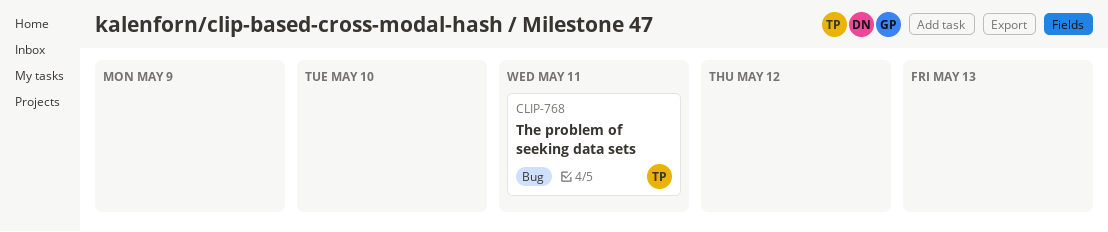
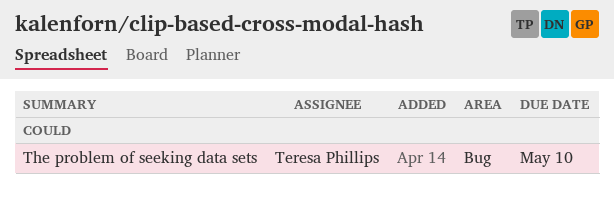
The problem of seeking data sets, due: May 11 -> May 10

